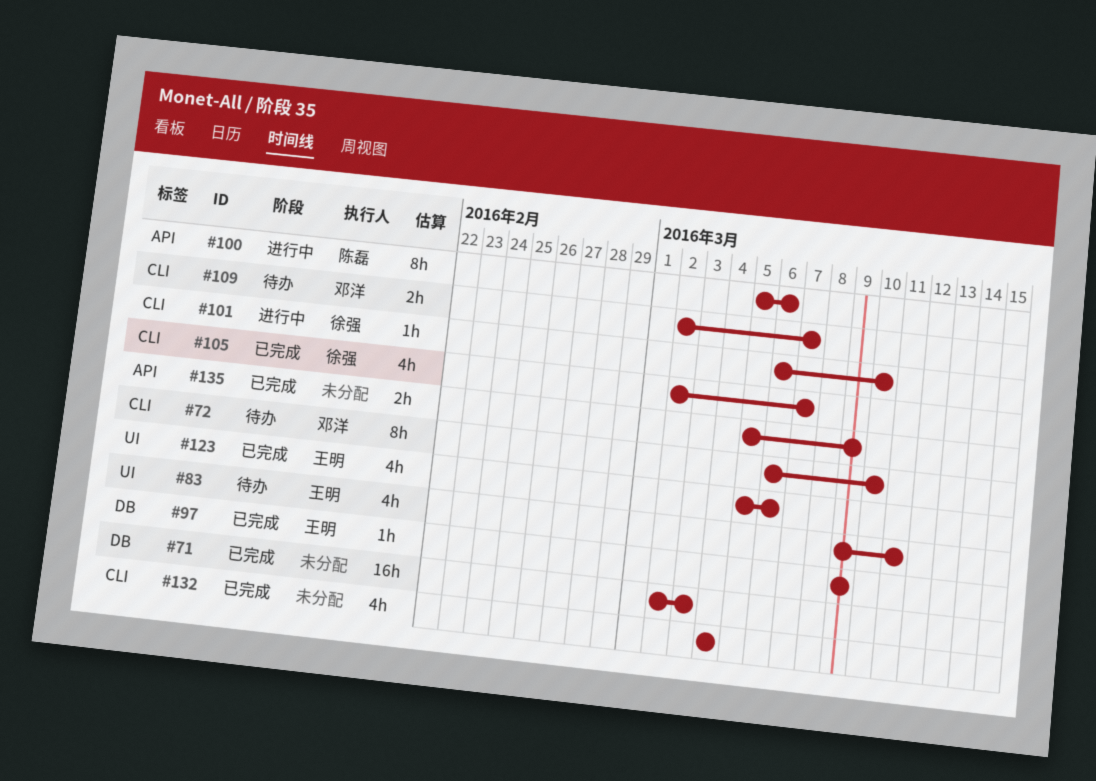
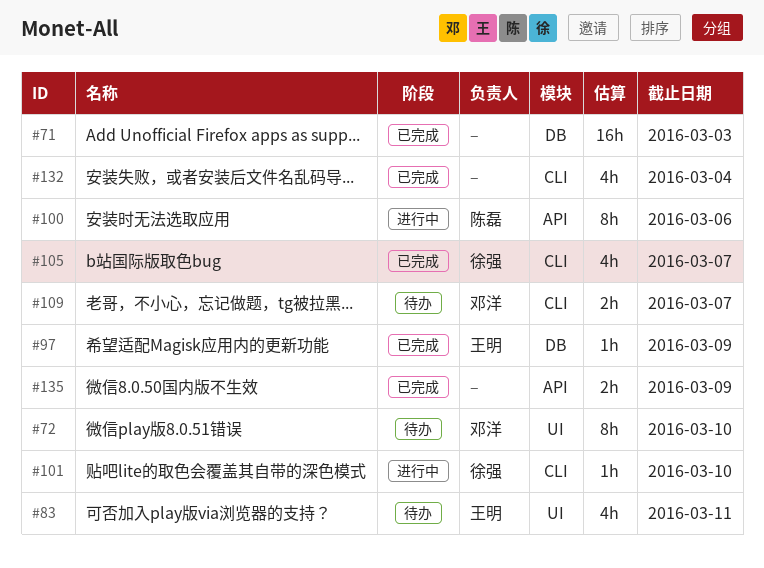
#72, label: CLI -> UI
#123: present -> none

